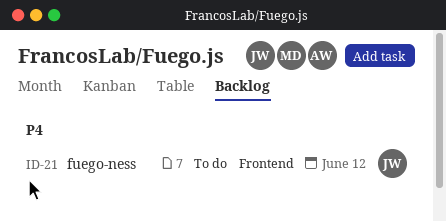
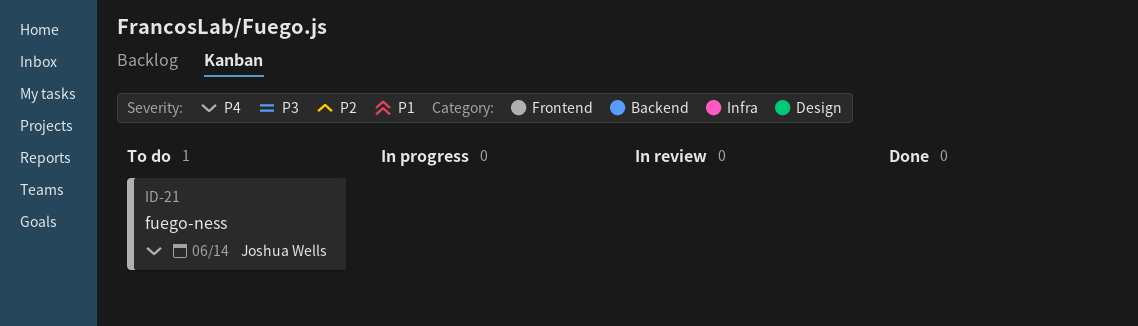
ID-21, due: Jun 12 -> Jun 14

